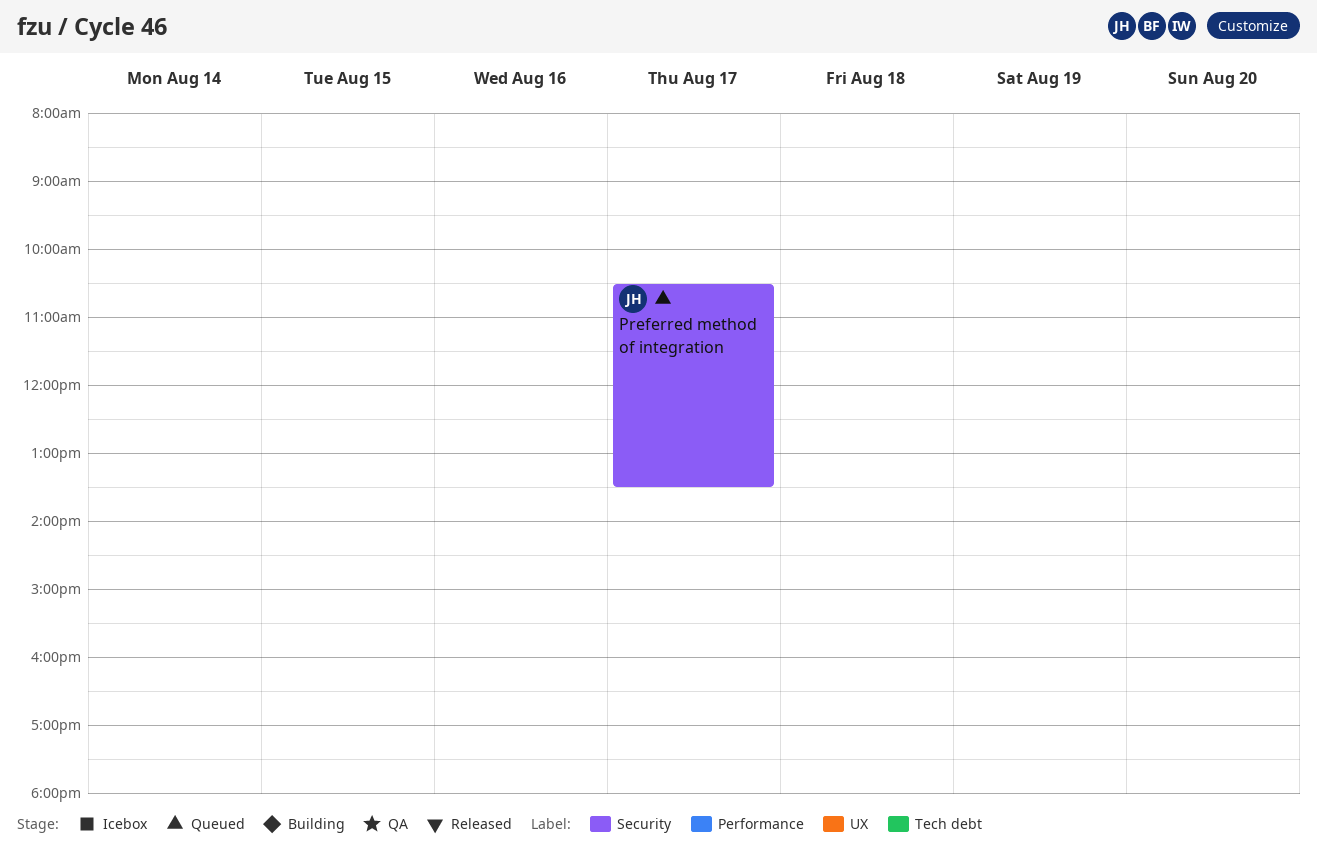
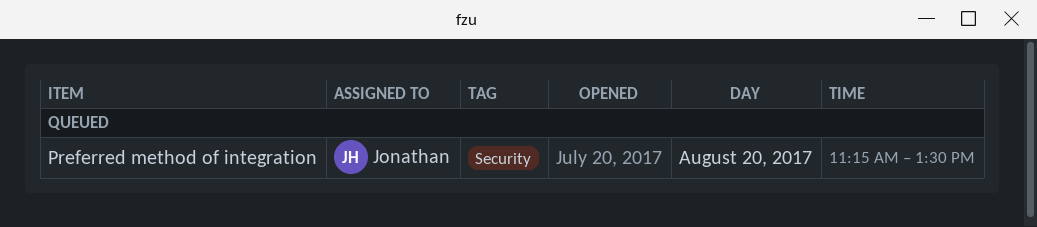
Preferred method of integration, day: Aug 17 -> Aug 20
Preferred method of integration, begins: 10:30 -> 11:15

